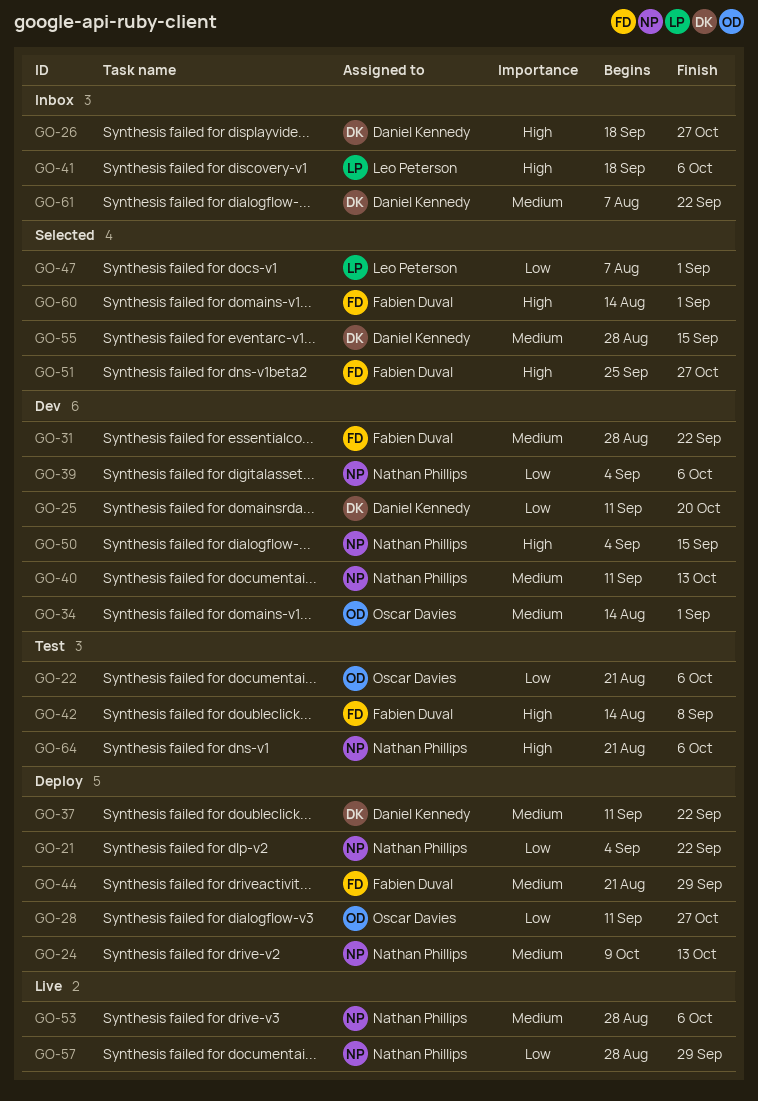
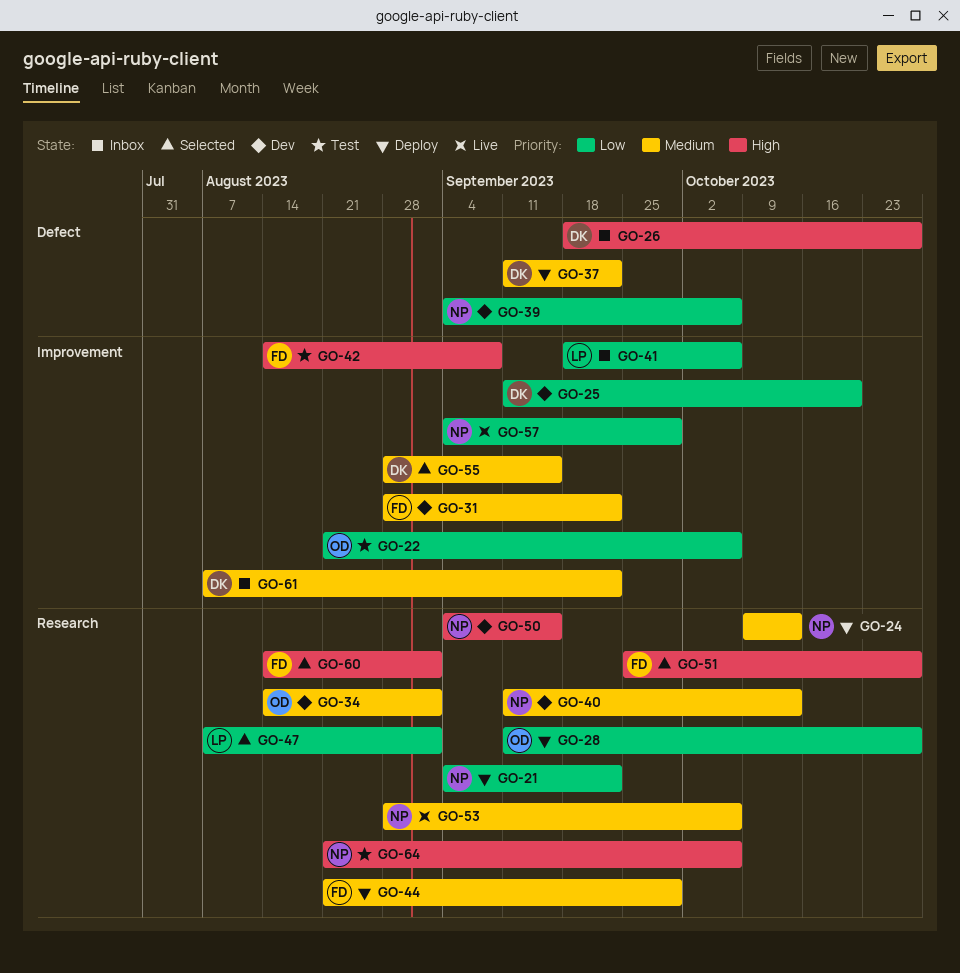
GO-41, priority: High -> Low
GO-57, start: Aug 28 -> Sep 4

